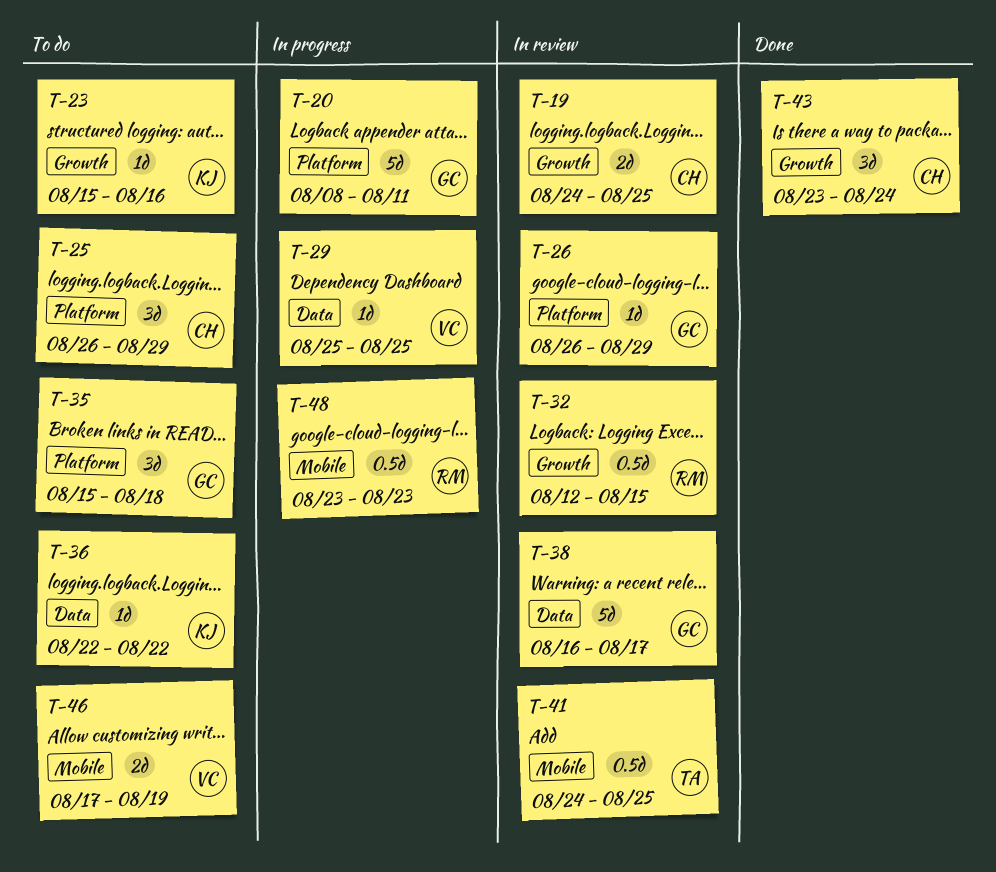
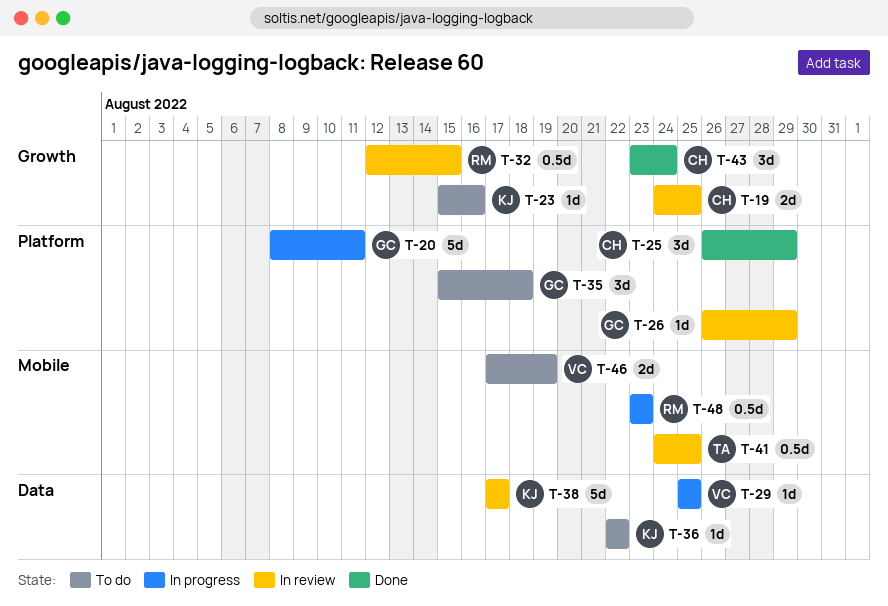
T-25, status: To do -> Done
T-38, owner: GC -> KJ
T-38, start: Aug 16 -> Aug 17

